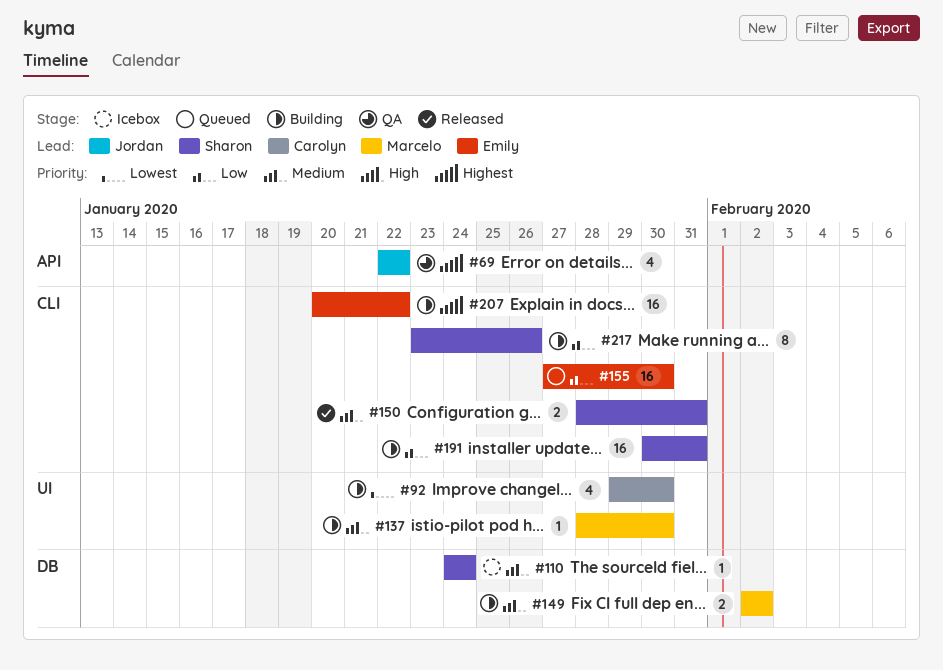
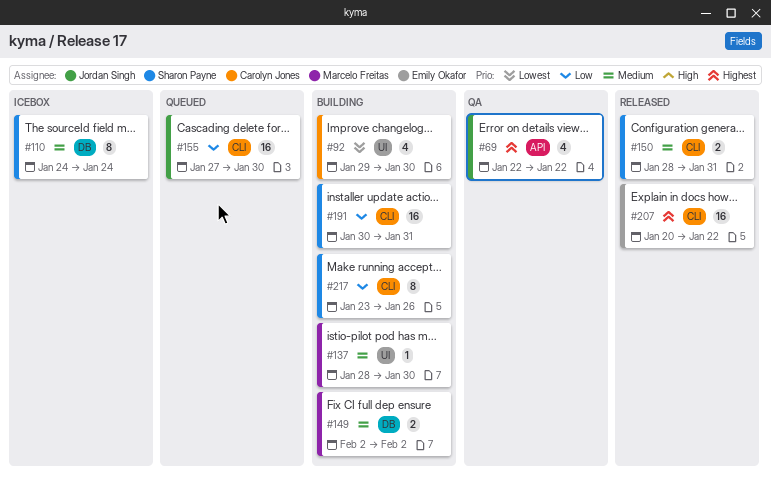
#110, estimate: 1 -> 8
#155, owner: Emily Okafor -> Jordan Singh
#207, status: Building -> Released

